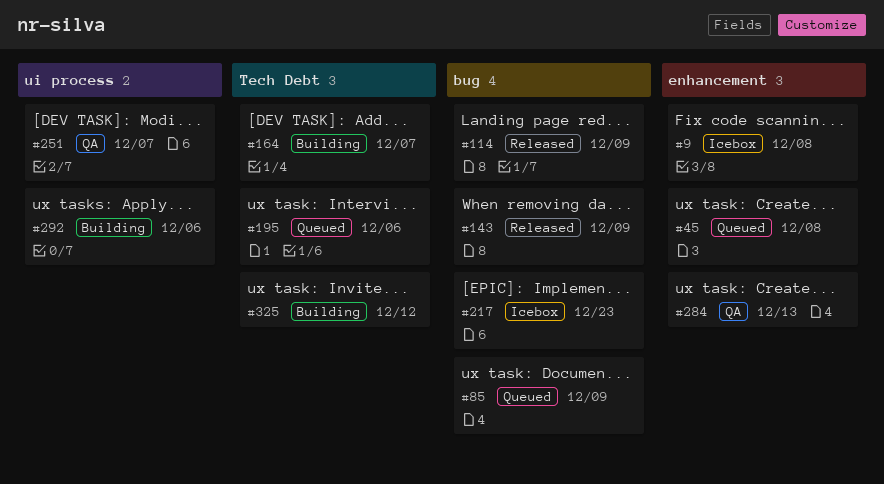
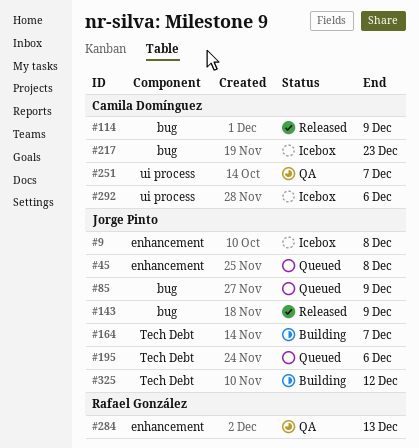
#292, status: Building -> Icebox

